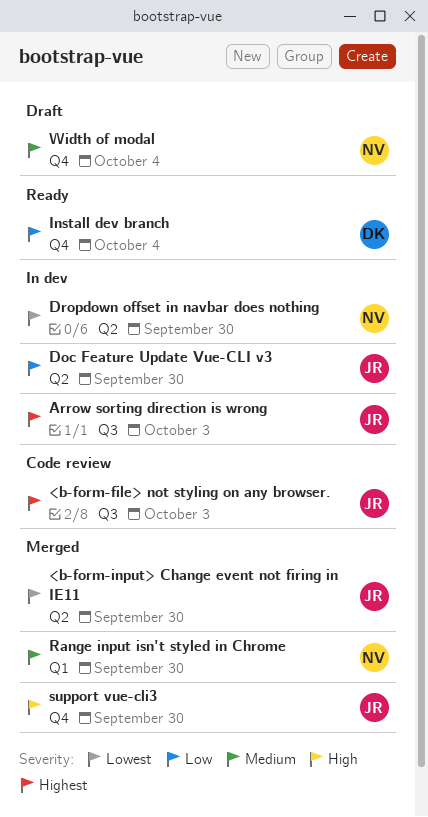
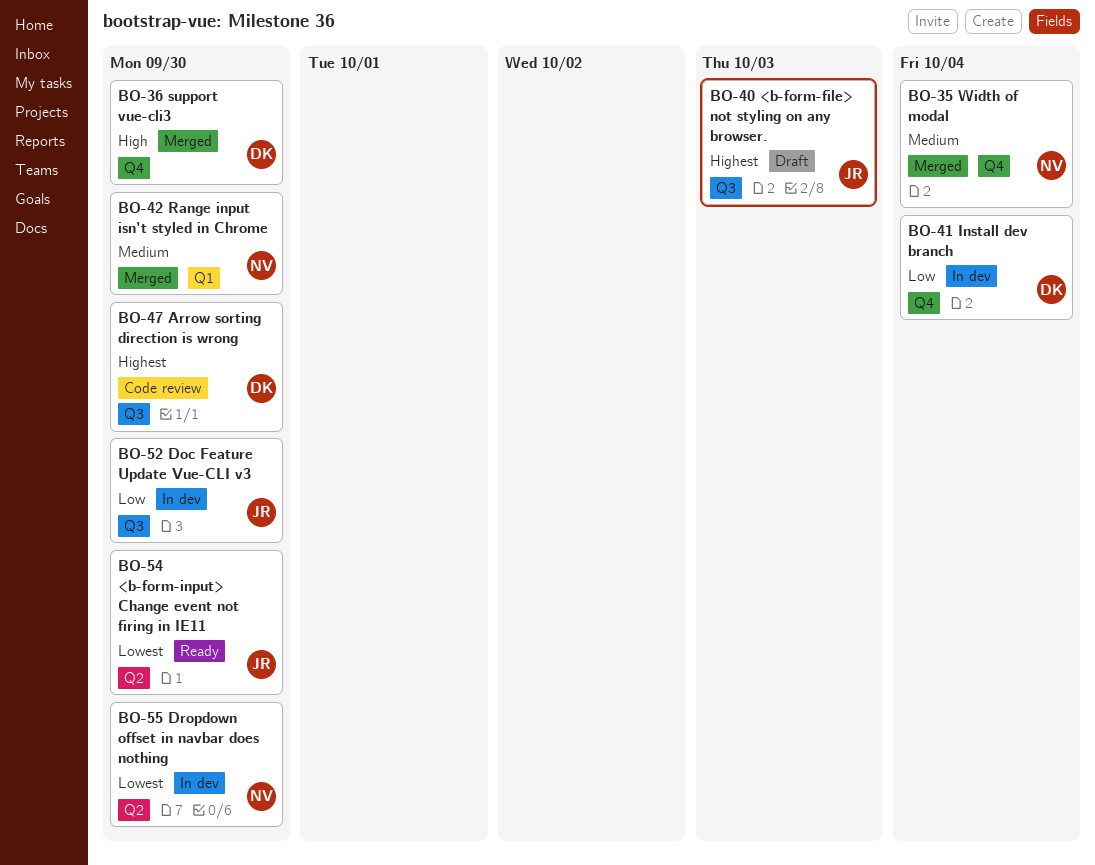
<b-form-file> not styling on any browser., status: Code review -> Draft
<b-form-input> Change event not firing in IE11, status: Merged -> Ready
Arrow sorting direction is wrong, status: In dev -> Code review
Arrow sorting direction is wrong, owner: JR -> DK
Arrow sorting direction is wrong, due: Oct 3 -> Sep 30
Doc Feature Update Vue-CLI v3, label: Q2 -> Q3
Install dev branch, status: Ready -> In dev
support vue-cli3, owner: JR -> DK
Width of modal, status: Draft -> Merged

